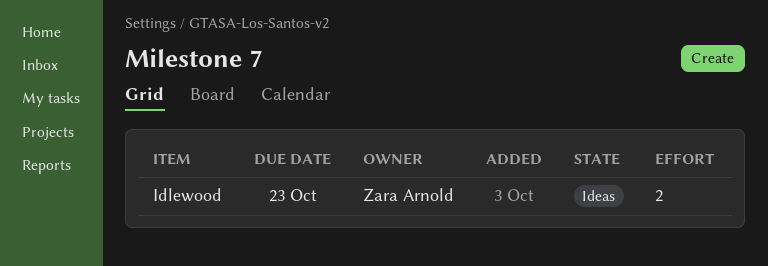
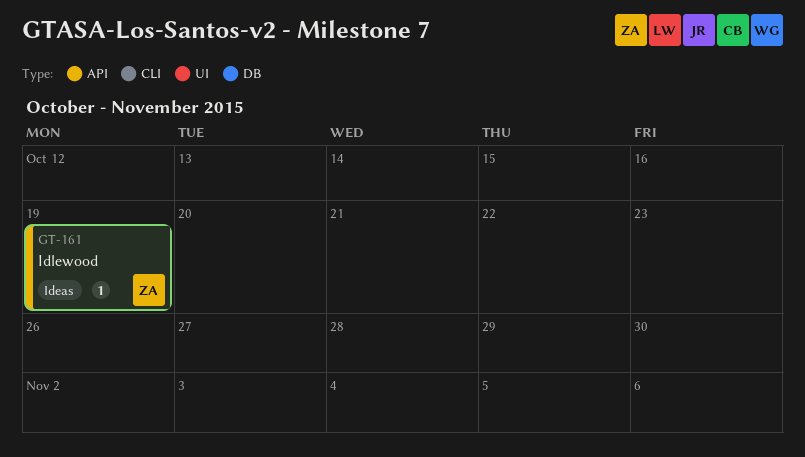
Idlewood, estimate: 2 -> 1
Idlewood, due: Oct 23 -> Oct 19

